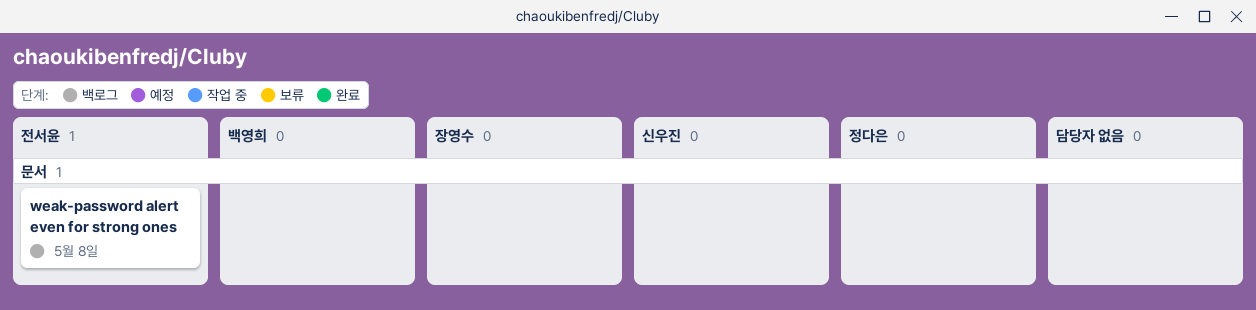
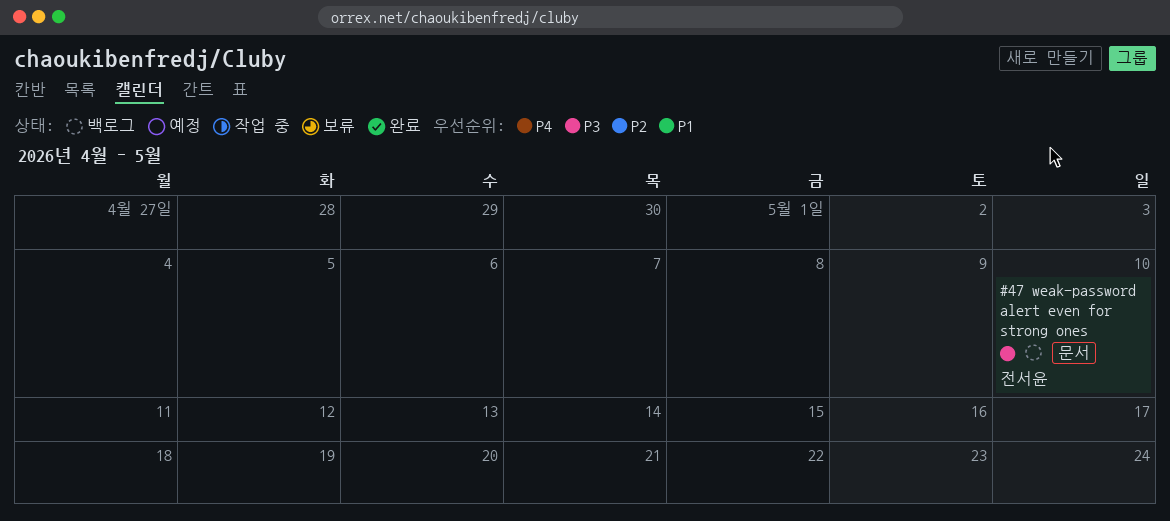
weak-password alert even for strong ones, due: May 8 -> May 10

